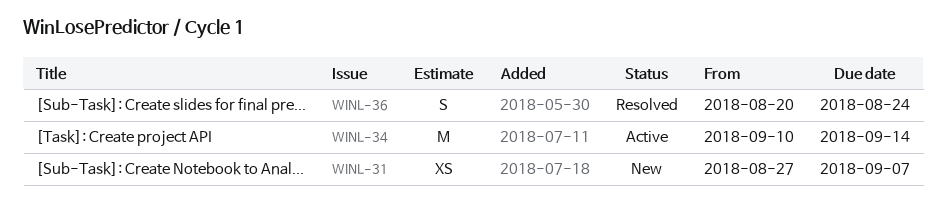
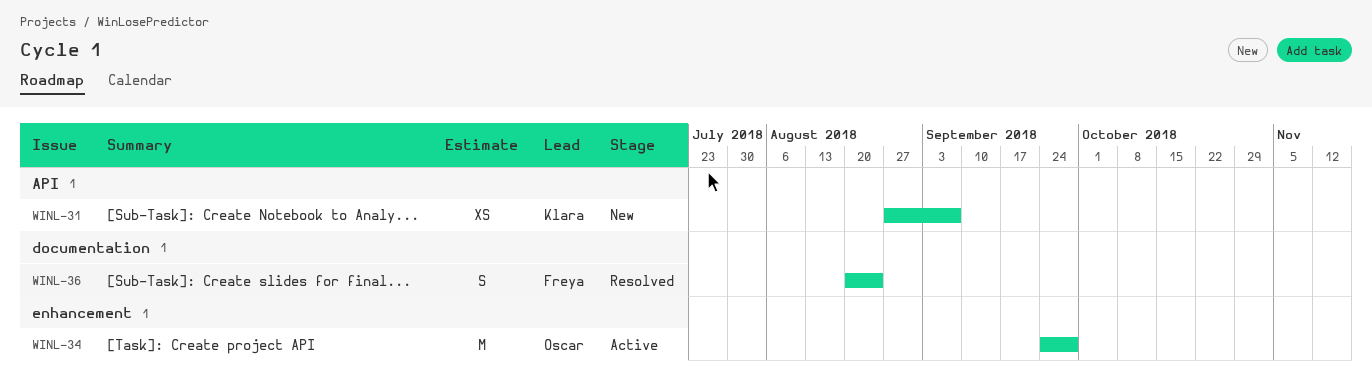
WINL-34, start: Sep 10 -> Sep 24
WINL-34, due: Sep 14 -> Sep 28

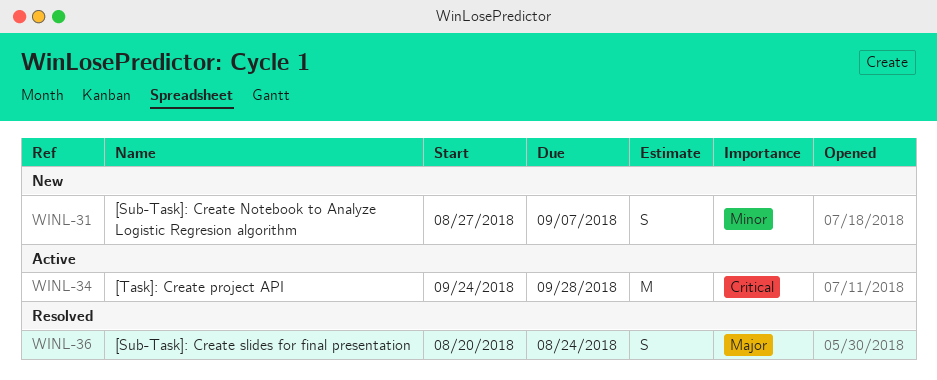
WINL-31, estimate: XS -> S

